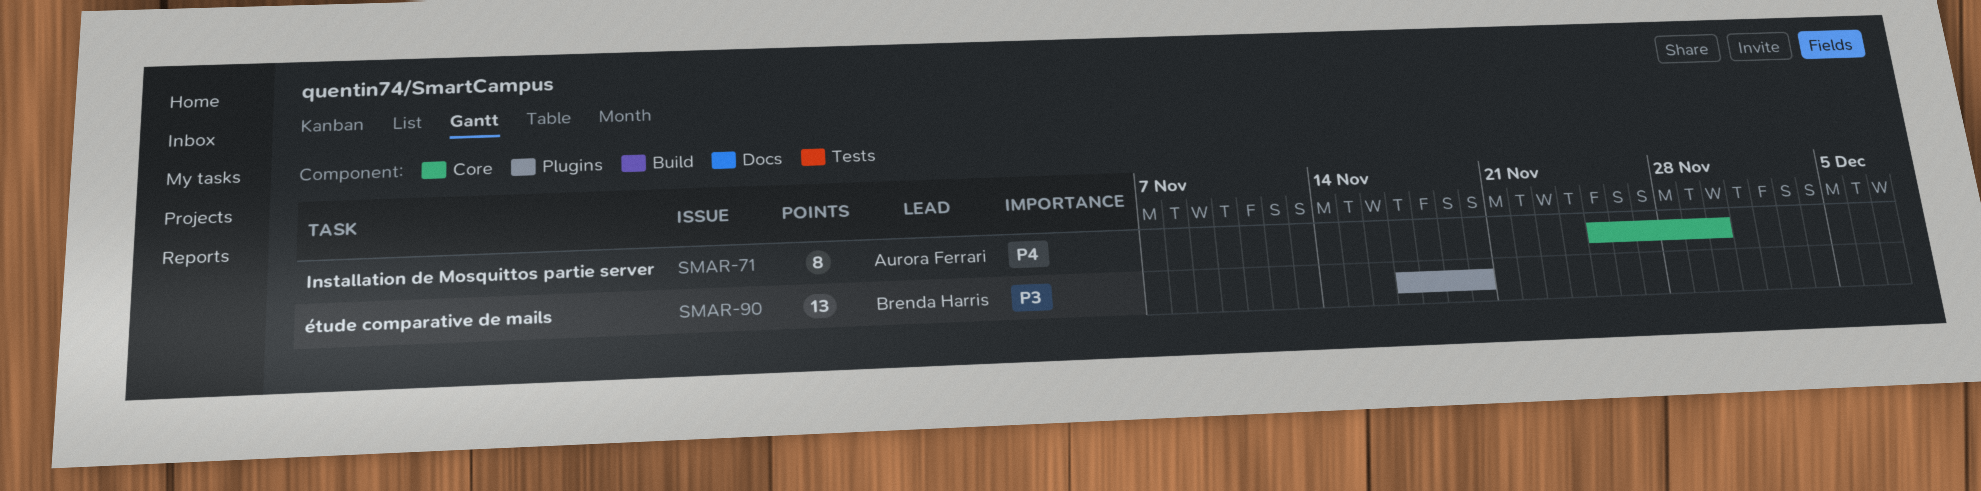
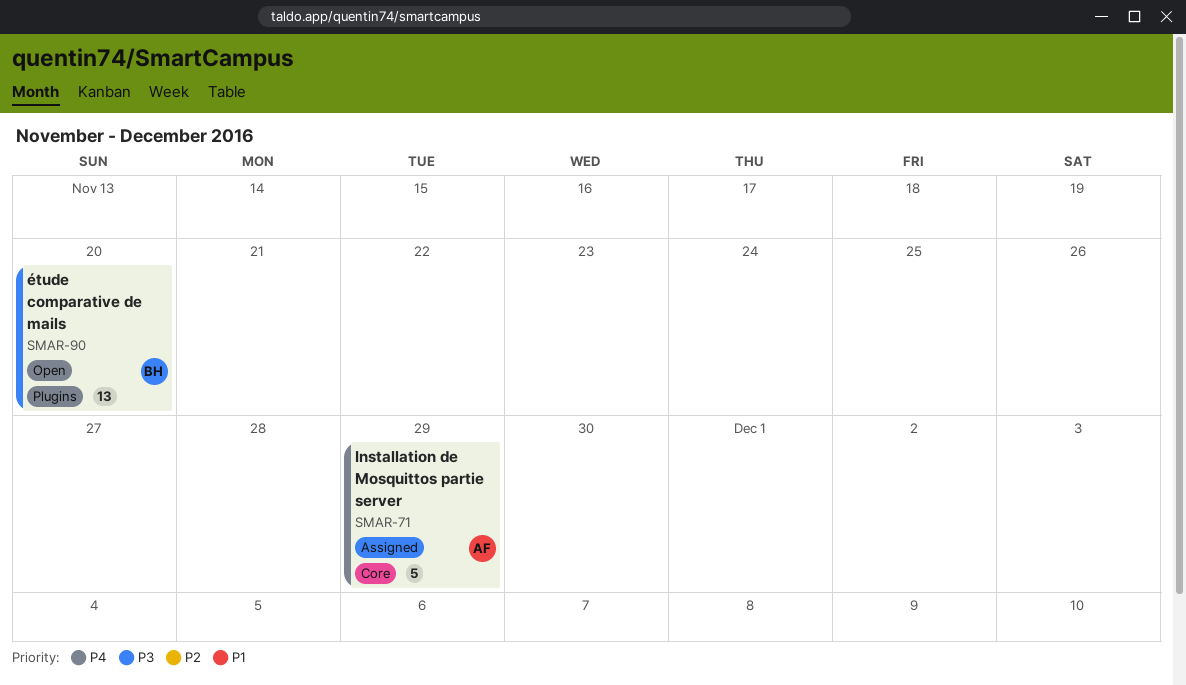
SMAR-71, estimate: 8 -> 5
SMAR-71, due: Nov 30 -> Nov 29

